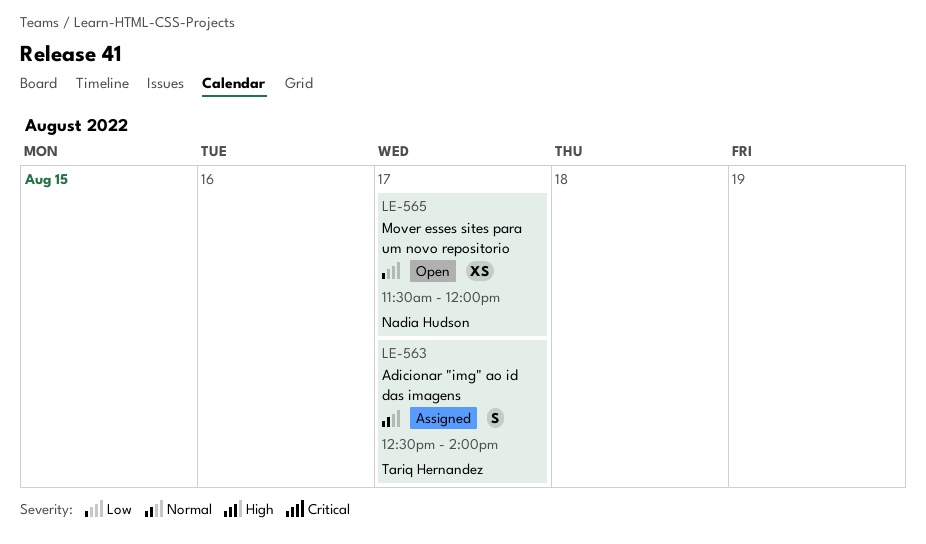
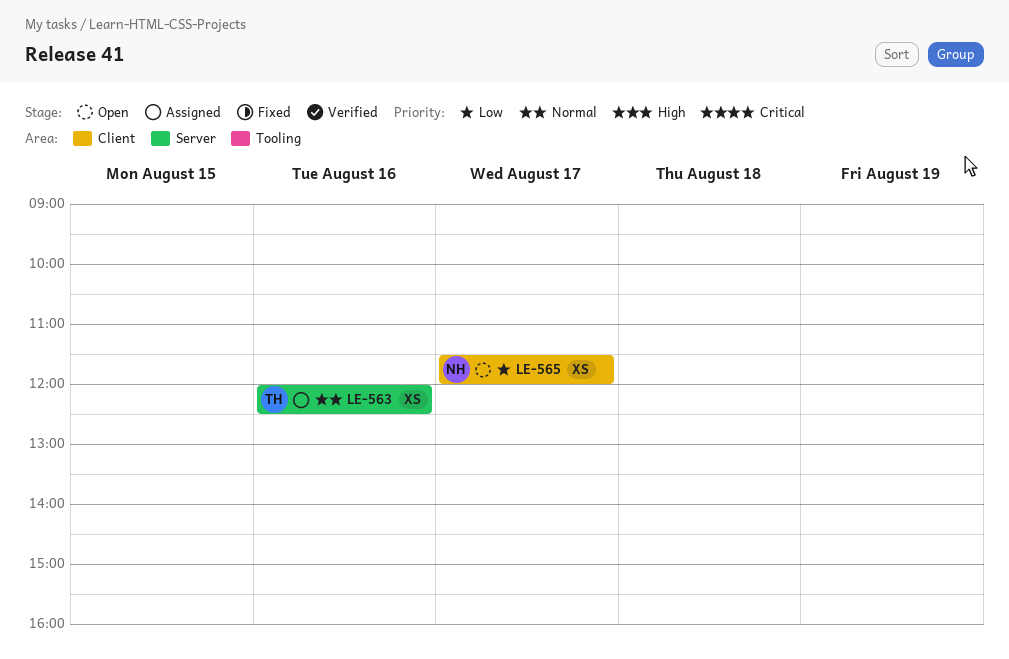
LE-563, estimate: S -> XS
LE-563, day: Aug 17 -> Aug 16
LE-563, begins: 12:30 -> 12:00
LE-563, ends: 14:00 -> 12:30

